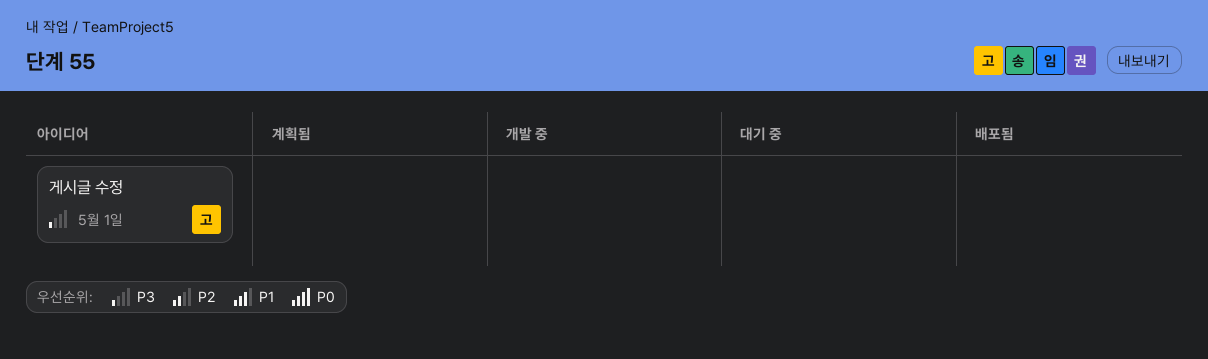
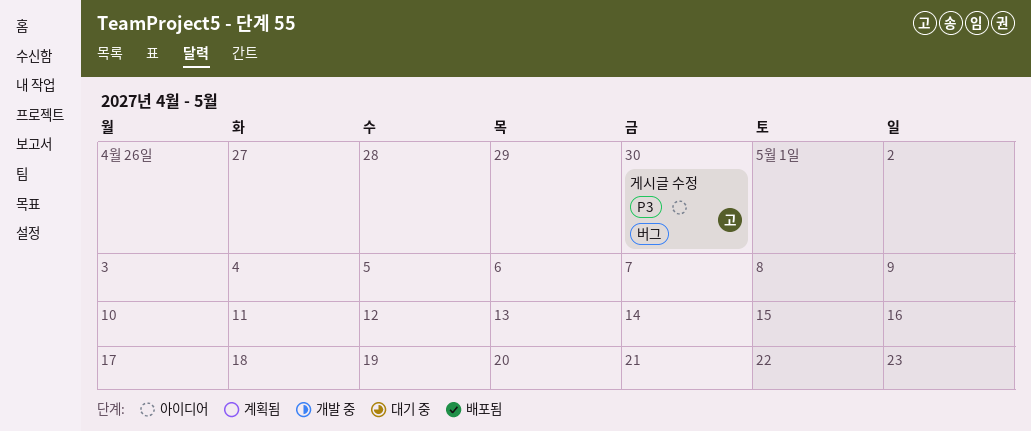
게시글 수정, due: May 1 -> Apr 30

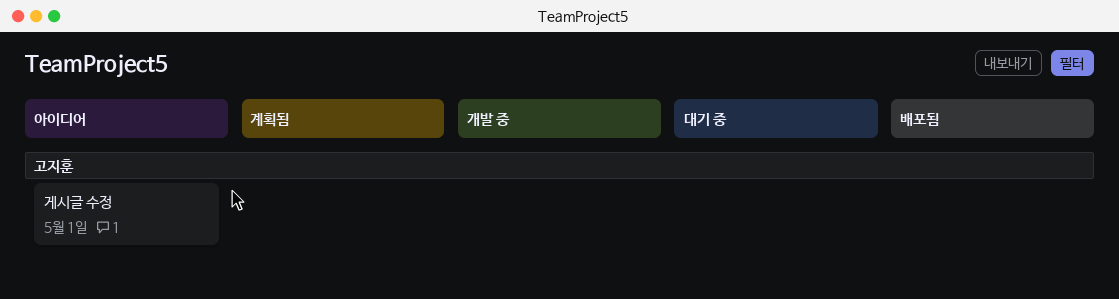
게시글 수정, due: Apr 30 -> May 1

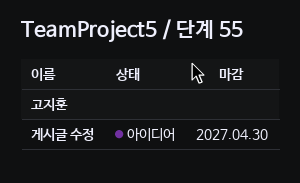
게시글 수정, due: May 1 -> Apr 30

